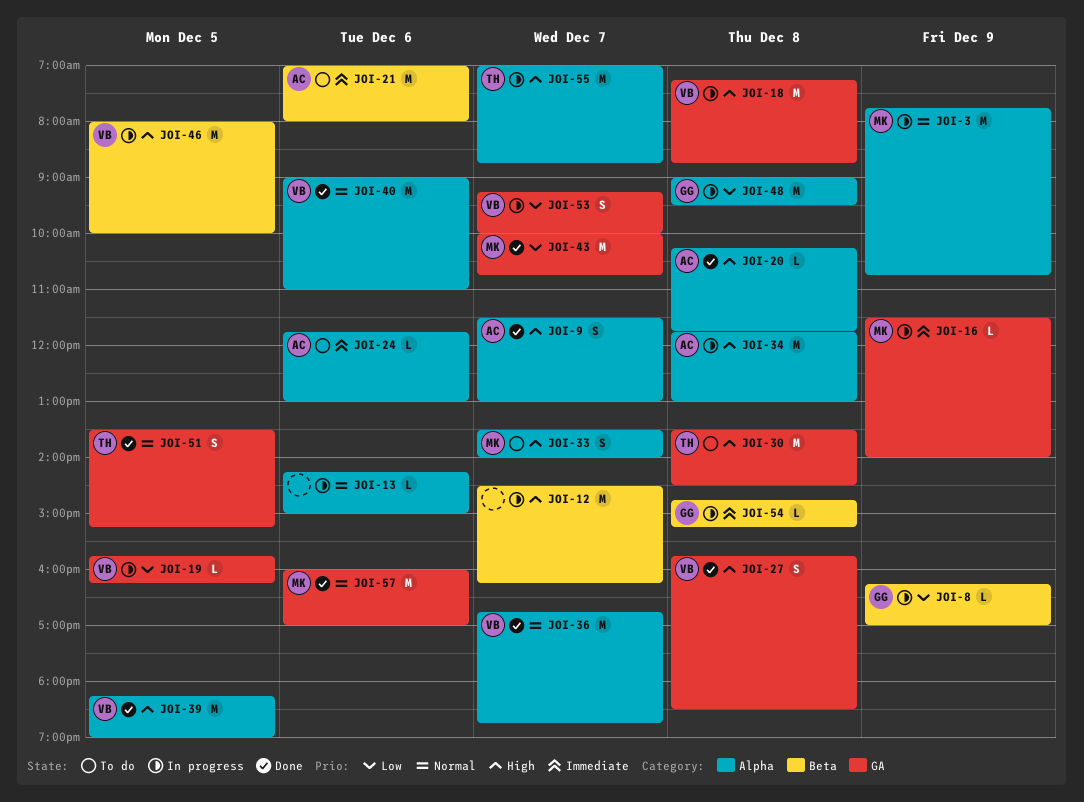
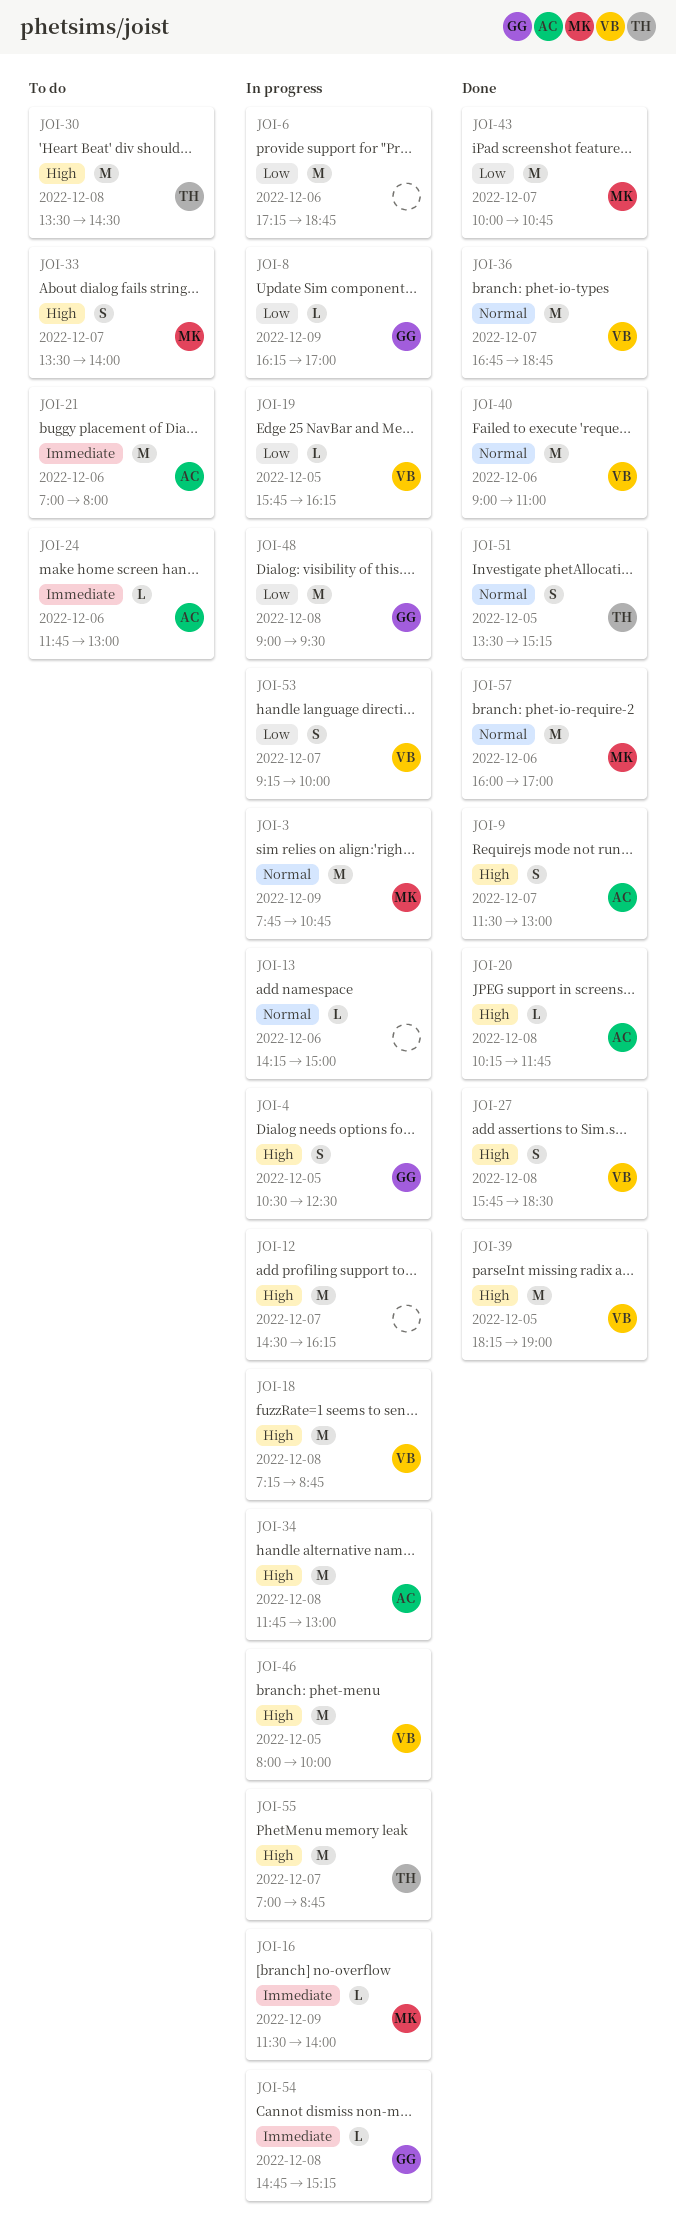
JOI-4: none -> present
JOI-6: none -> present

